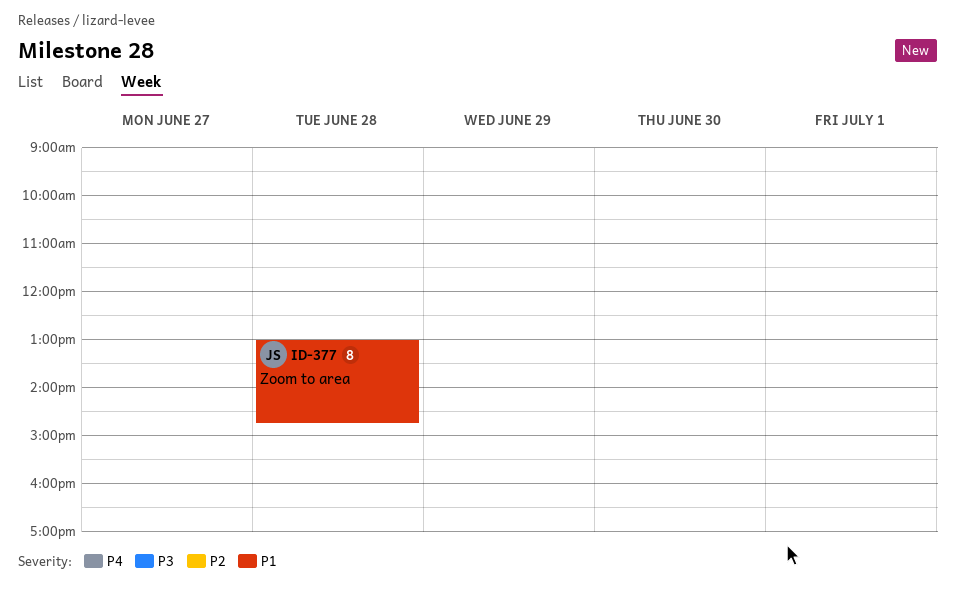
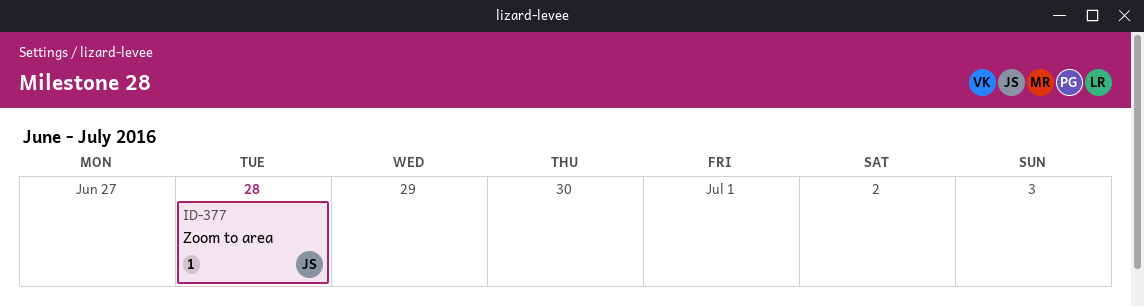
ID-377, estimate: 8 -> 1

